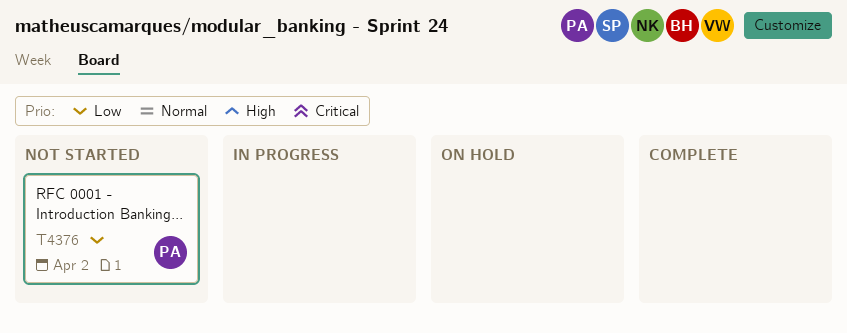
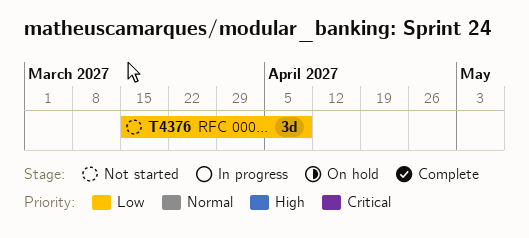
T4376, due: Apr 2 -> Apr 9

